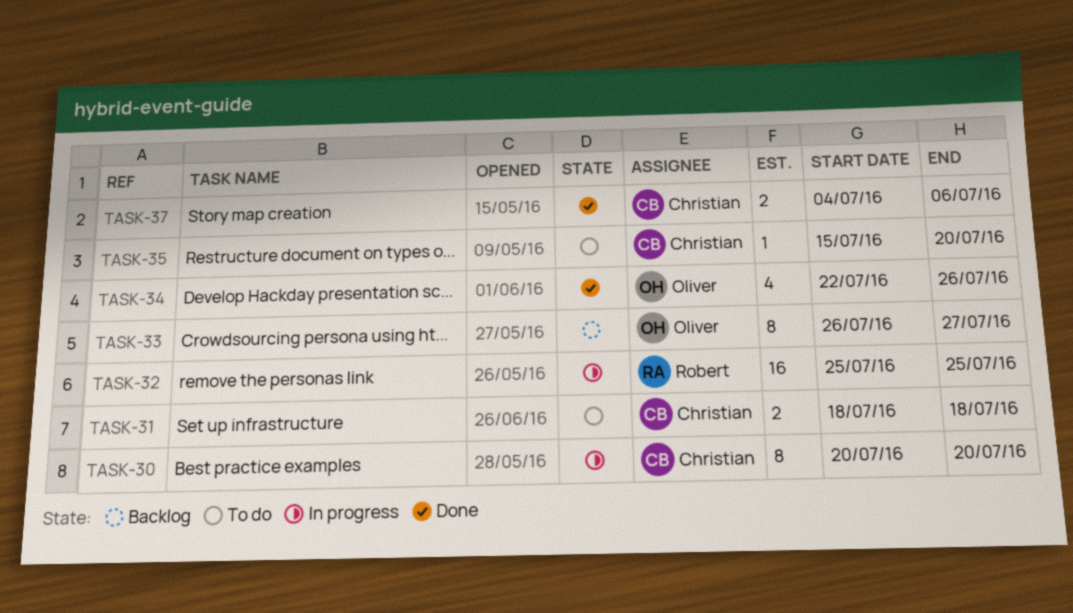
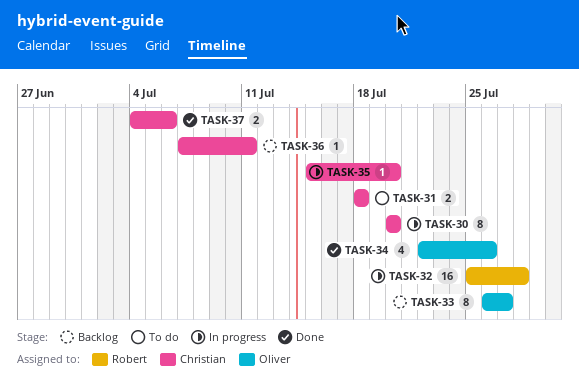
TASK-32, due: Jul 25 -> Jul 28
TASK-35, status: To do -> In progress
TASK-36: none -> present

